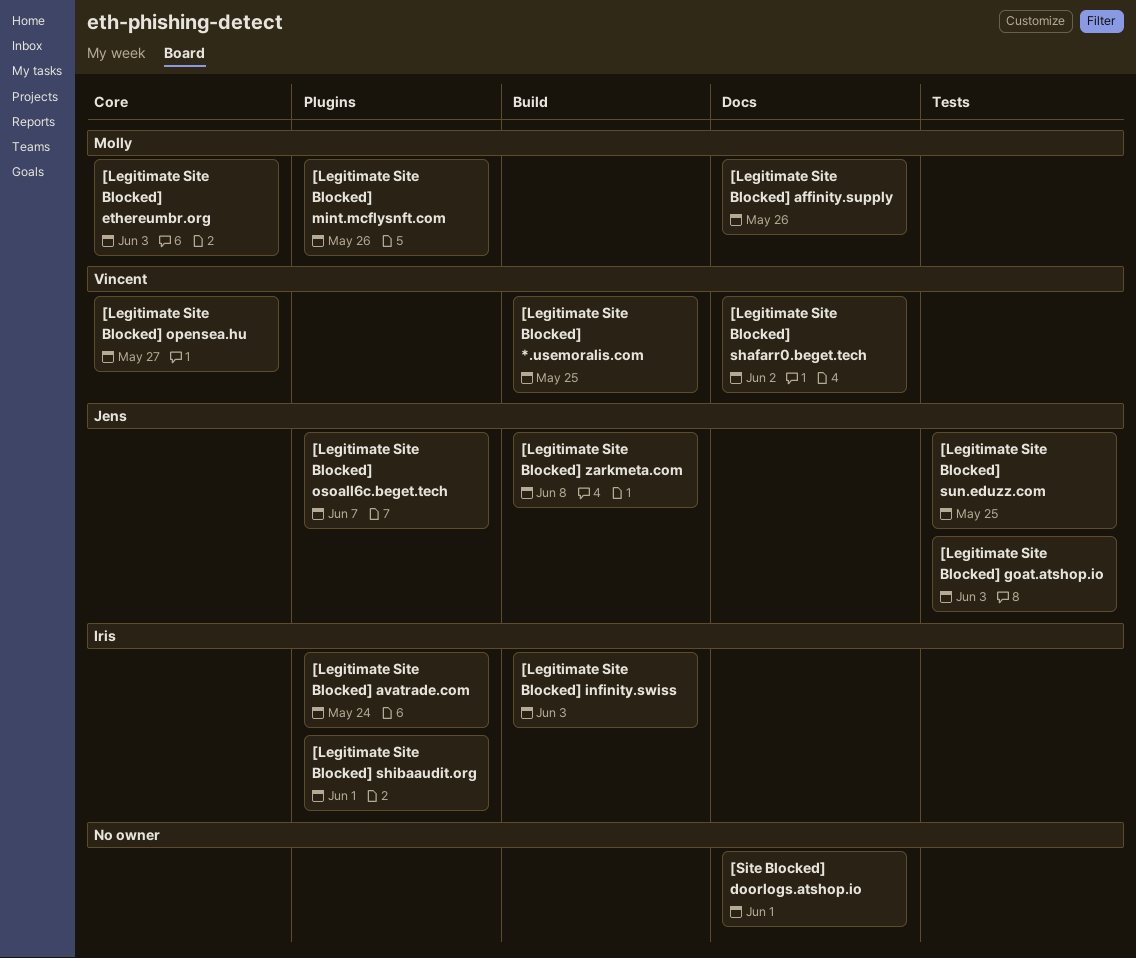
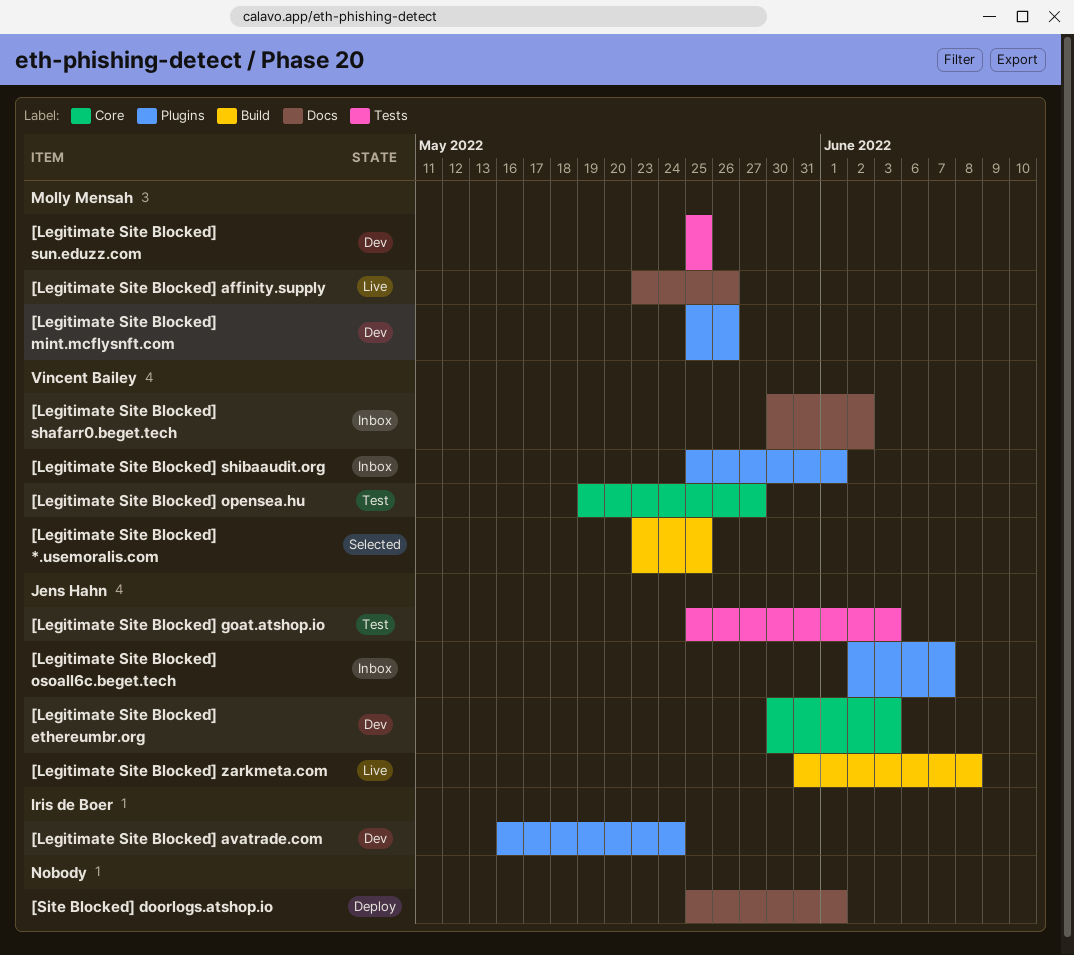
[Legitimate Site Blocked] ethereumbr.org, owner: Molly Mensah -> Jens Hahn
[Legitimate Site Blocked] infinity.swiss: present -> none
[Legitimate Site Blocked] shibaaudit.org, owner: Iris de Boer -> Vincent Bailey
[Legitimate Site Blocked] sun.eduzz.com, owner: Jens Hahn -> Molly Mensah

